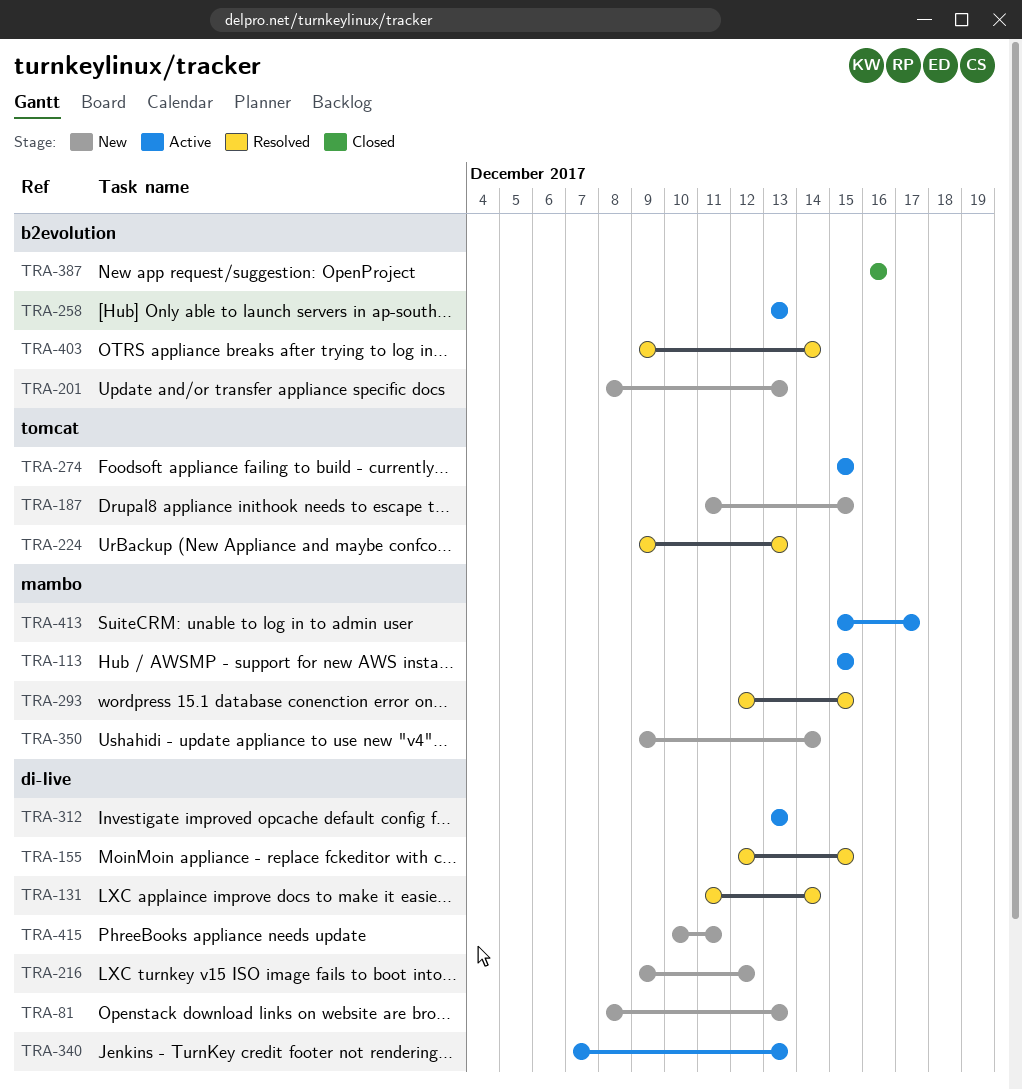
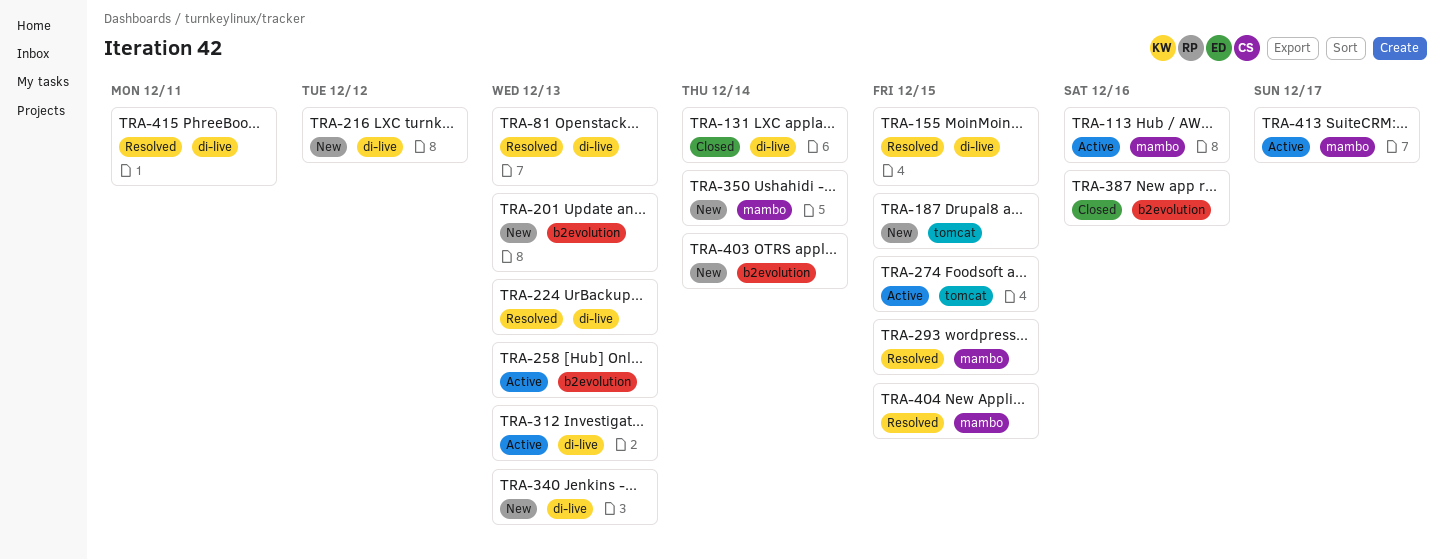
TRA-81, status: New -> Resolved
TRA-113, due: Dec 15 -> Dec 16
TRA-131, status: Resolved -> Closed
TRA-224, label: tomcat -> di-live
TRA-340, status: Active -> New
TRA-403, status: Resolved -> New
TRA-404: none -> present
TRA-415, status: New -> Resolved

